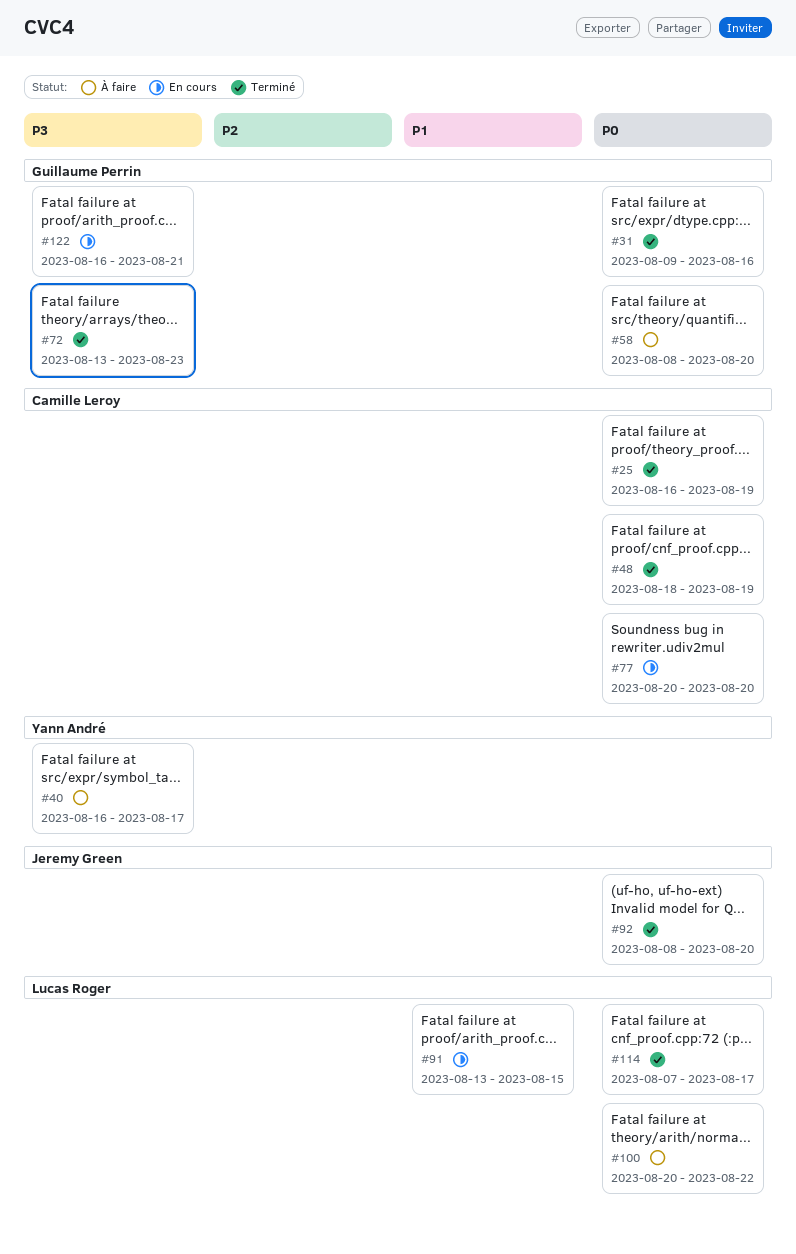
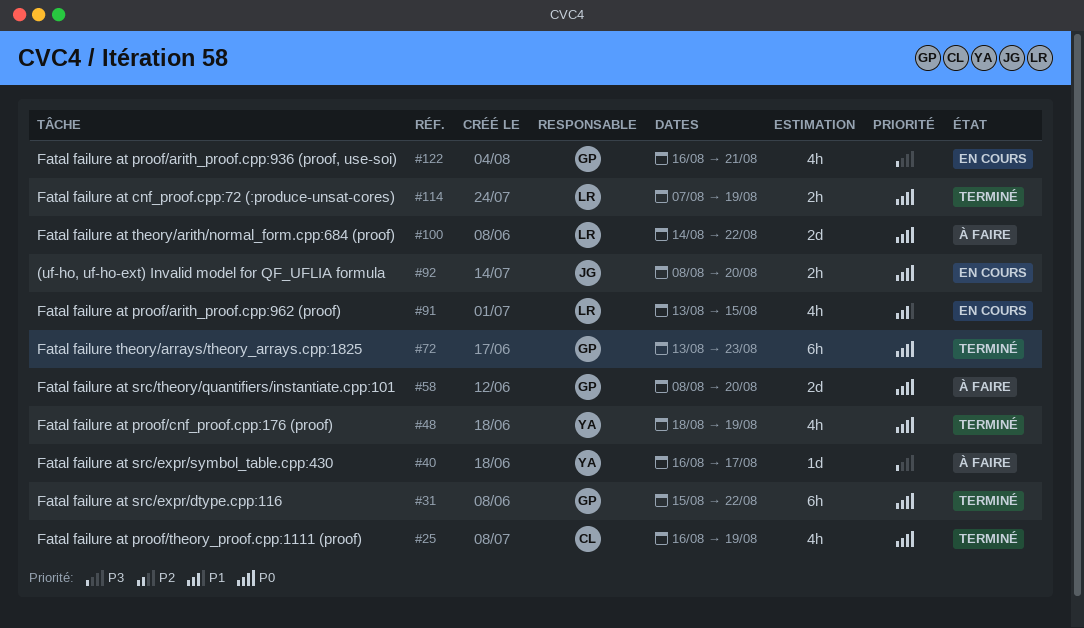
#31, start: Aug 9 -> Aug 15
#31, due: Aug 16 -> Aug 22
#48, owner: Camille Leroy -> Yann André
#72, priority: P3 -> P0
#77: present -> none
#92, status: Terminé -> En cours
#100, start: Aug 20 -> Aug 14
#114, due: Aug 17 -> Aug 19

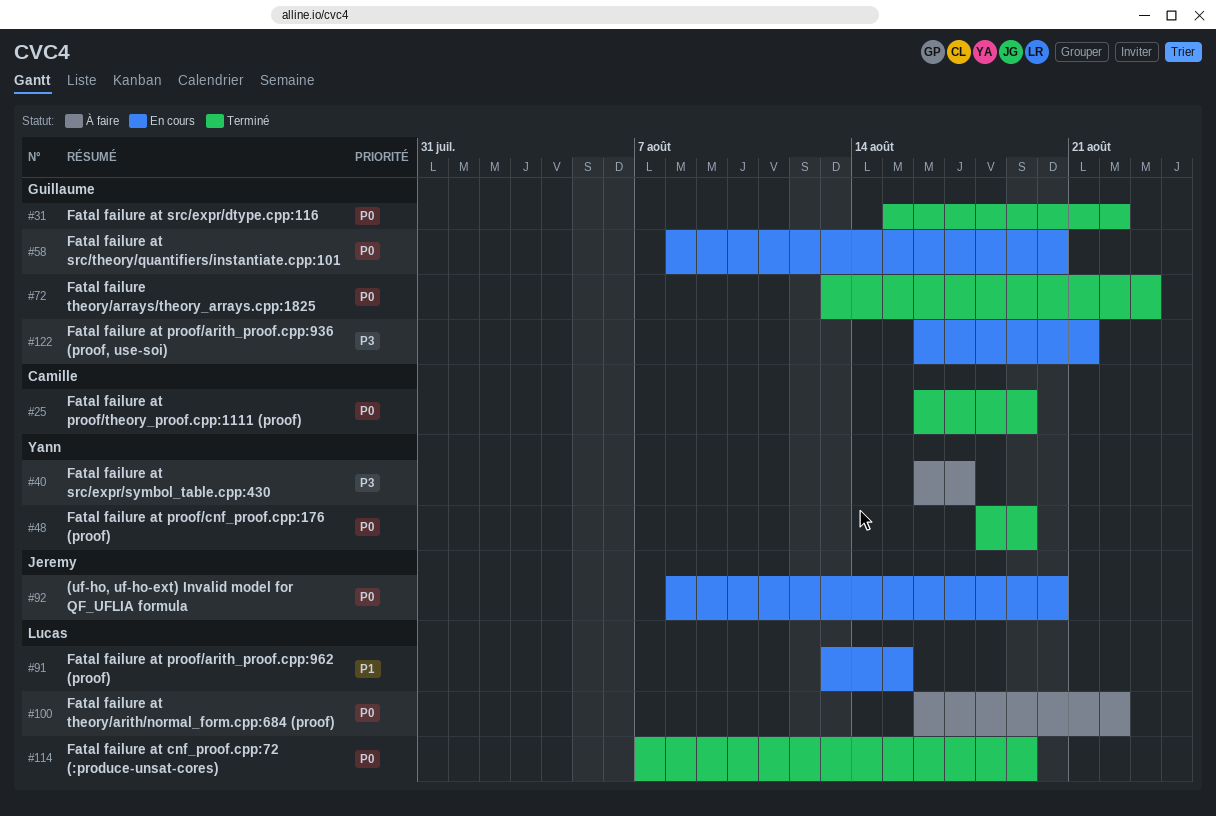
#58, status: À faire -> En cours
#100, start: Aug 14 -> Aug 16

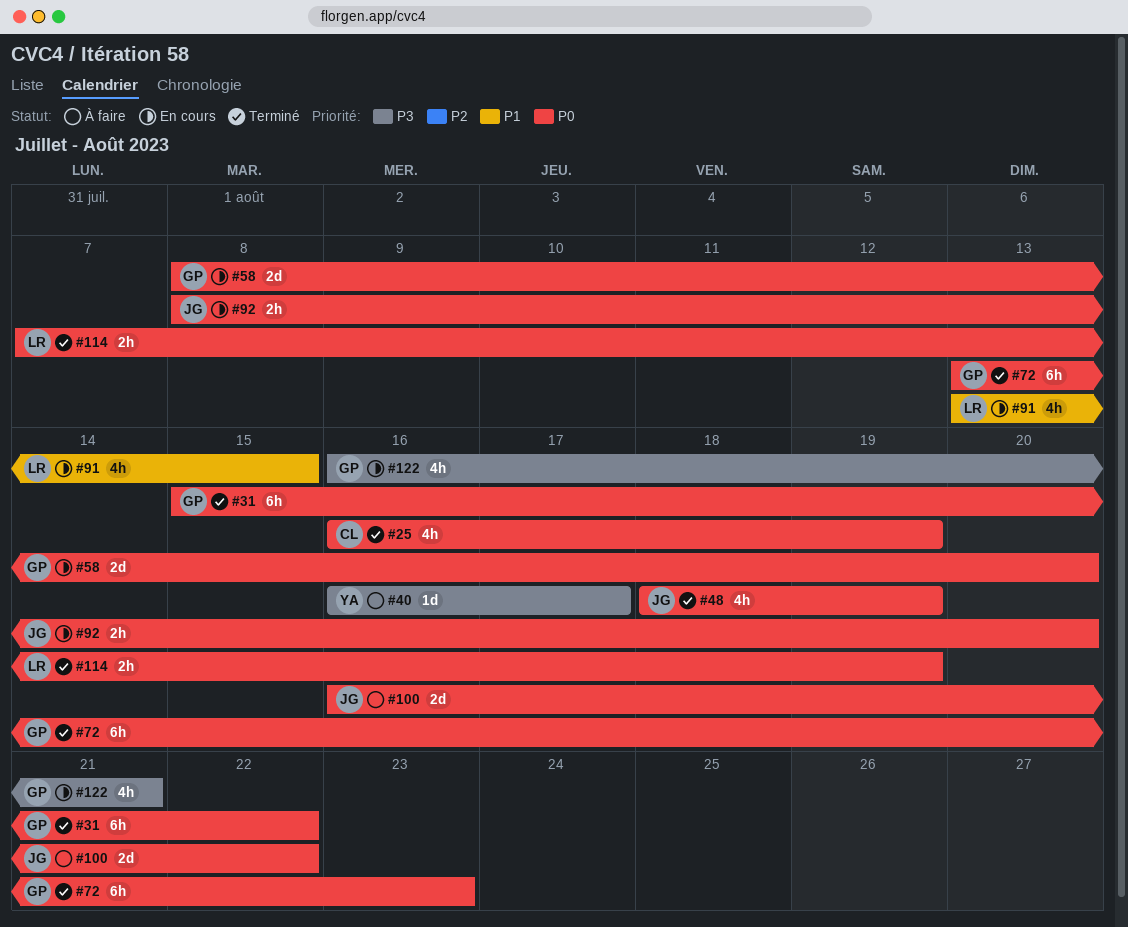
#48, owner: Yann -> Jeremy
#100, owner: Lucas -> Jeremy

